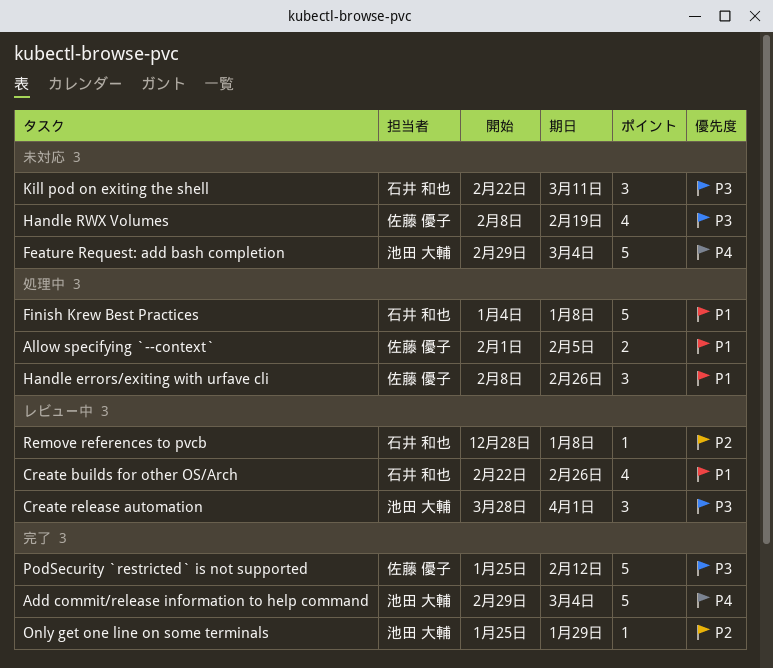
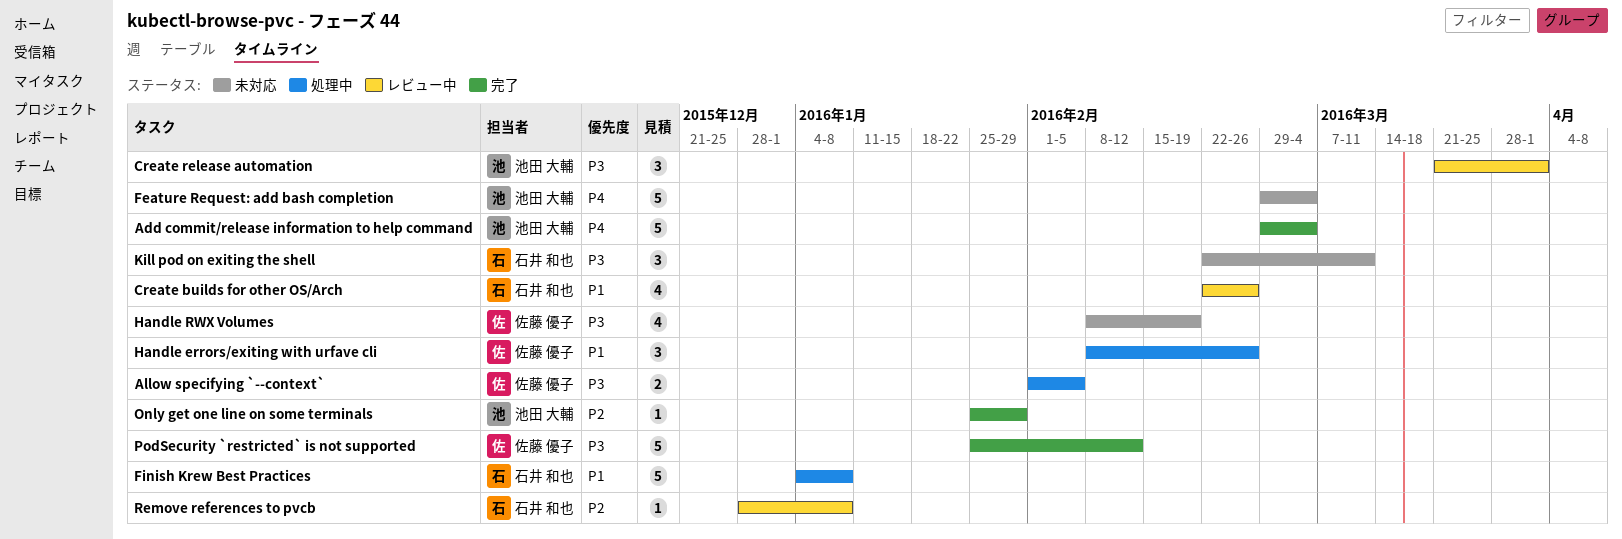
Allow specifying `--context`, priority: P1 -> P3
Create release automation, start: Mar 28 -> Mar 21

